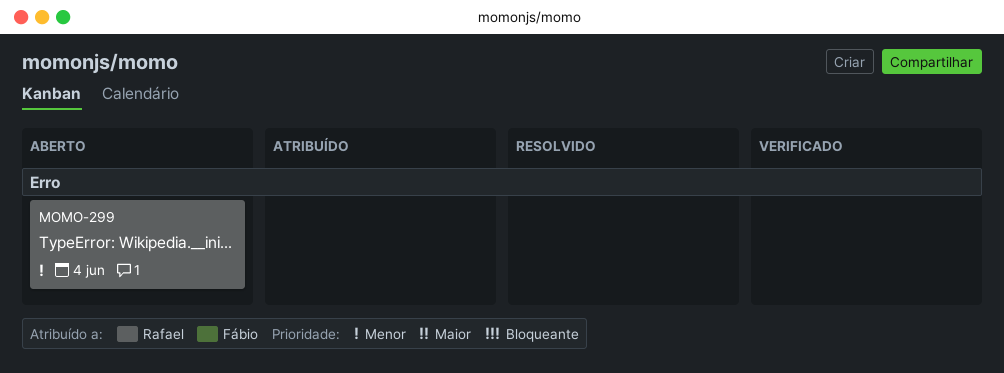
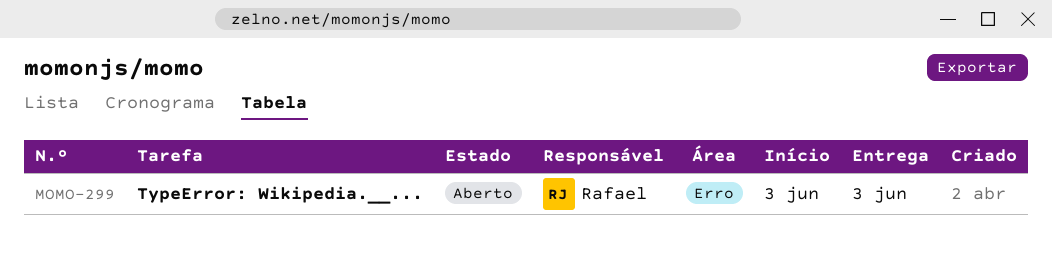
MOMO-299, due: Jun 4 -> Jun 3

